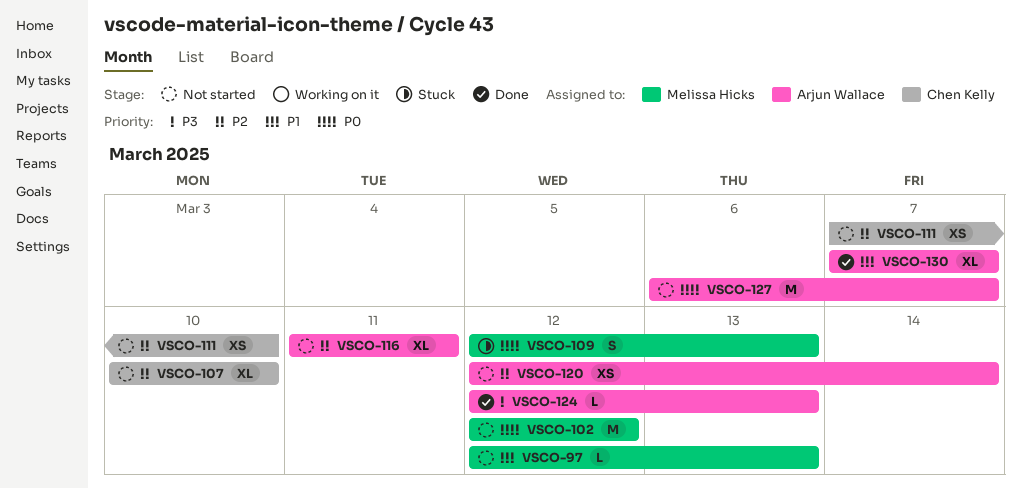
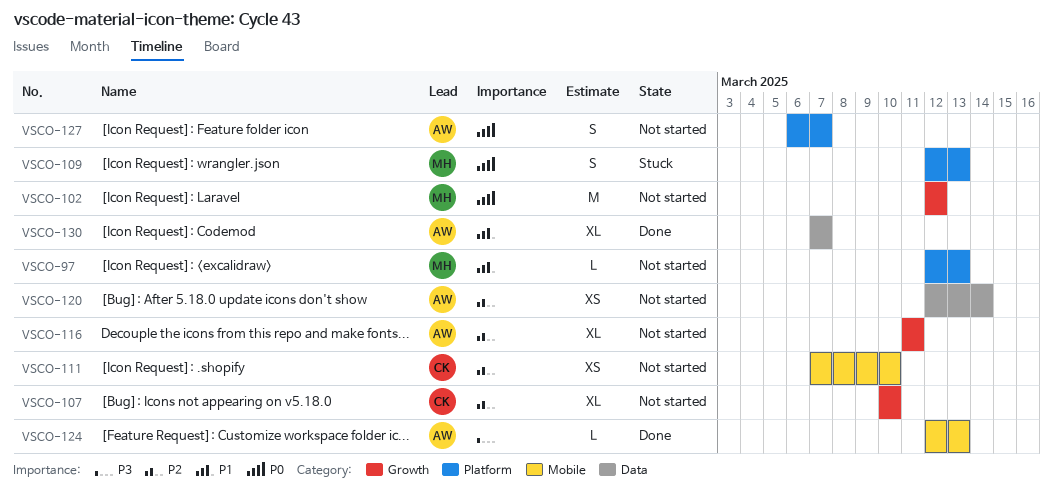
VSCO-127, estimate: M -> S

